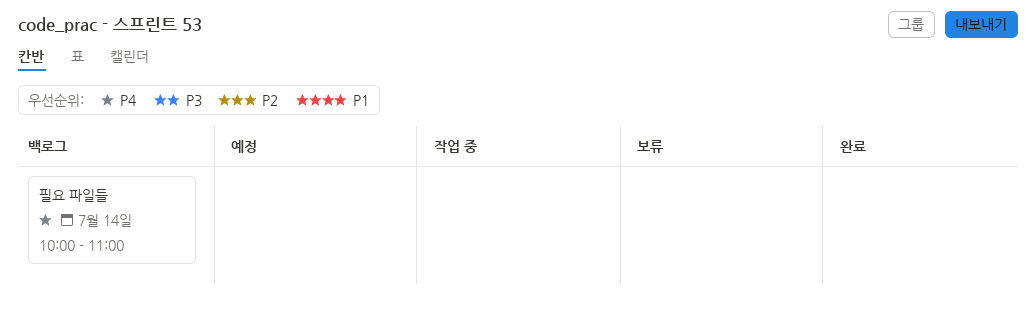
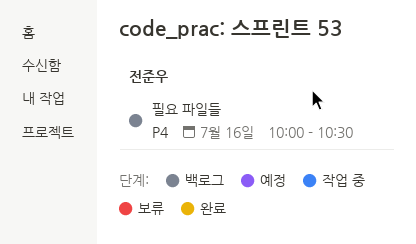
필요 파일들, day: Jul 14 -> Jul 16
필요 파일들, ends: 11:00 -> 10:30

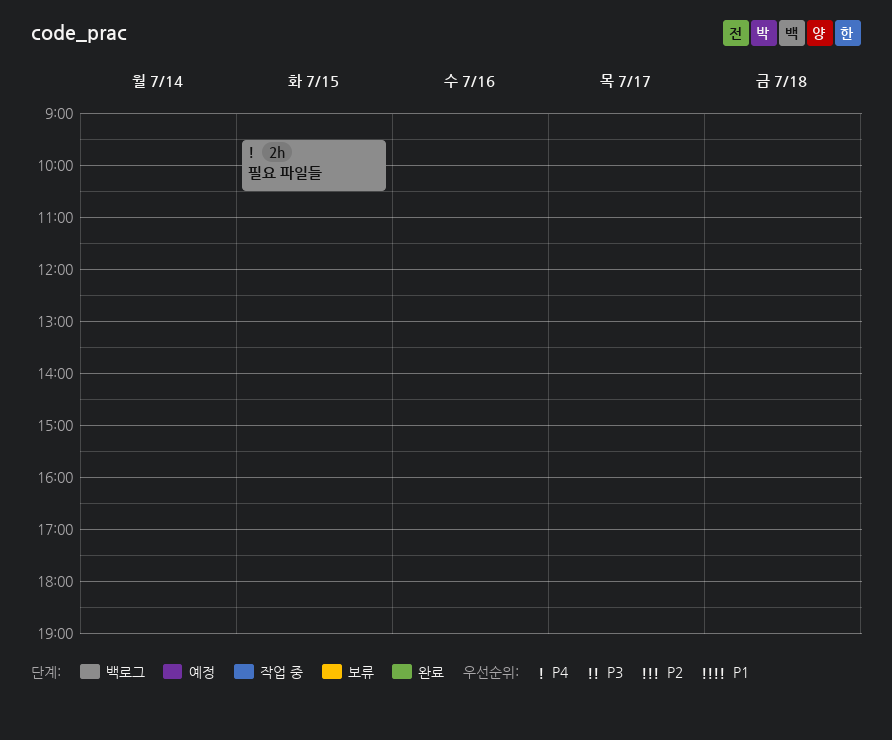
필요 파일들, day: Jul 16 -> Jul 15
필요 파일들, begins: 10:00 -> 09:30

